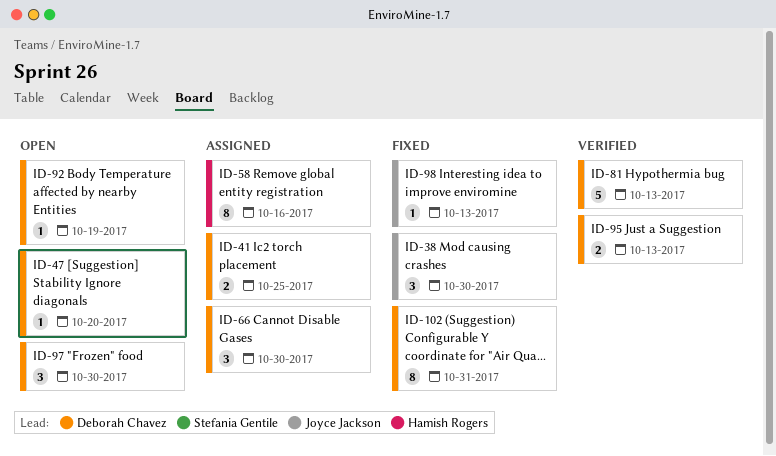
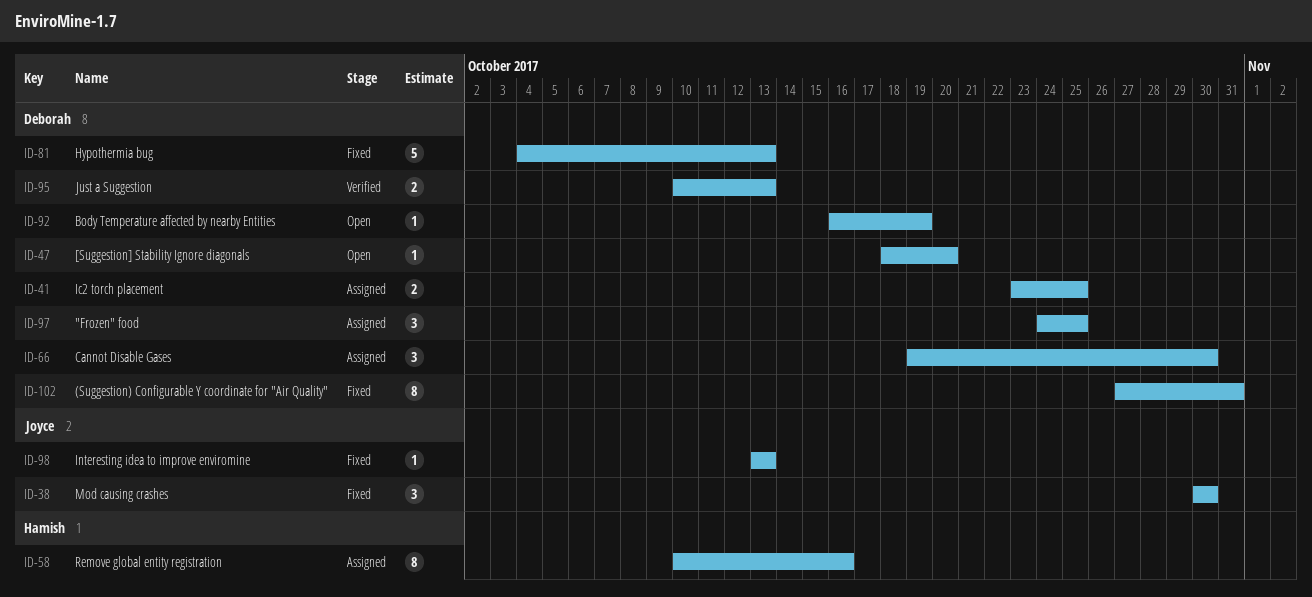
ID-81, status: Verified -> Fixed
ID-97, status: Open -> Assigned
ID-97, due: Oct 30 -> Oct 25

